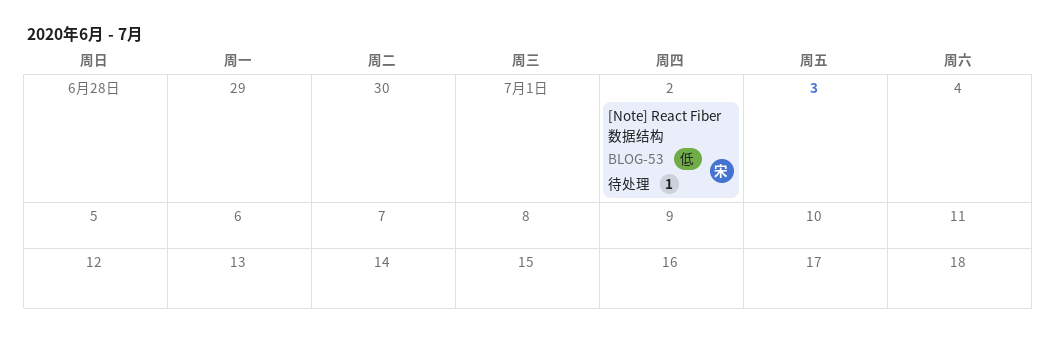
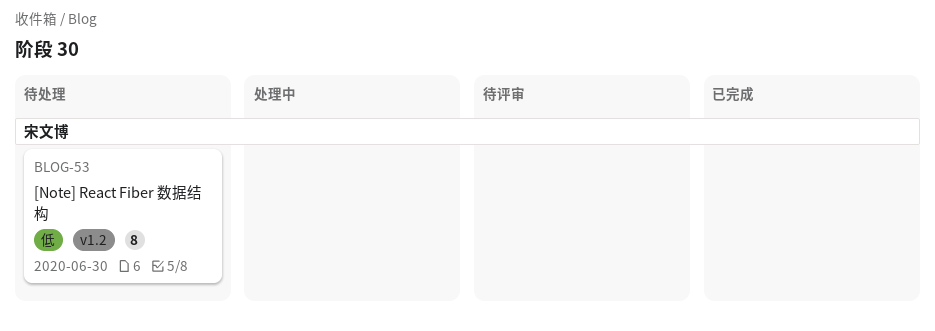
BLOG-53, estimate: 1 -> 8
BLOG-53, due: Jul 2 -> Jun 30

